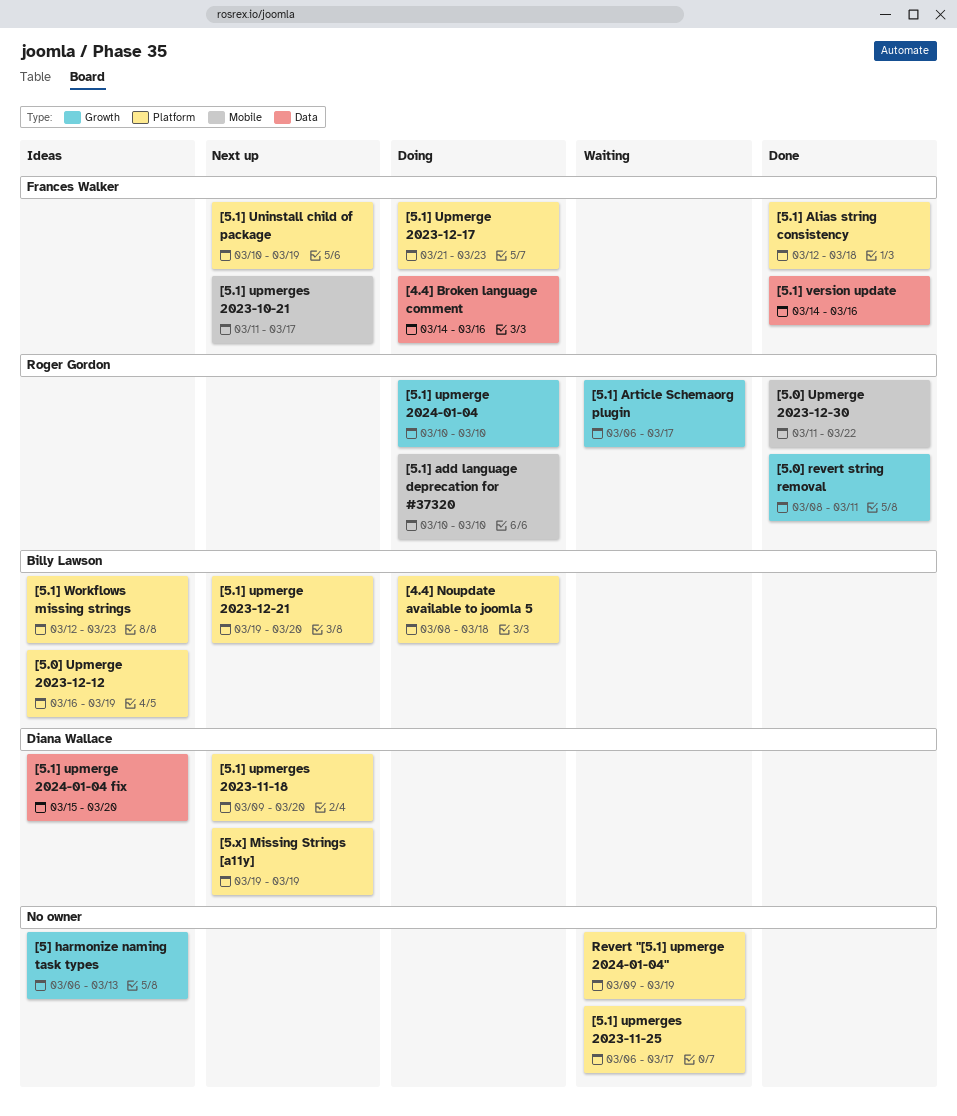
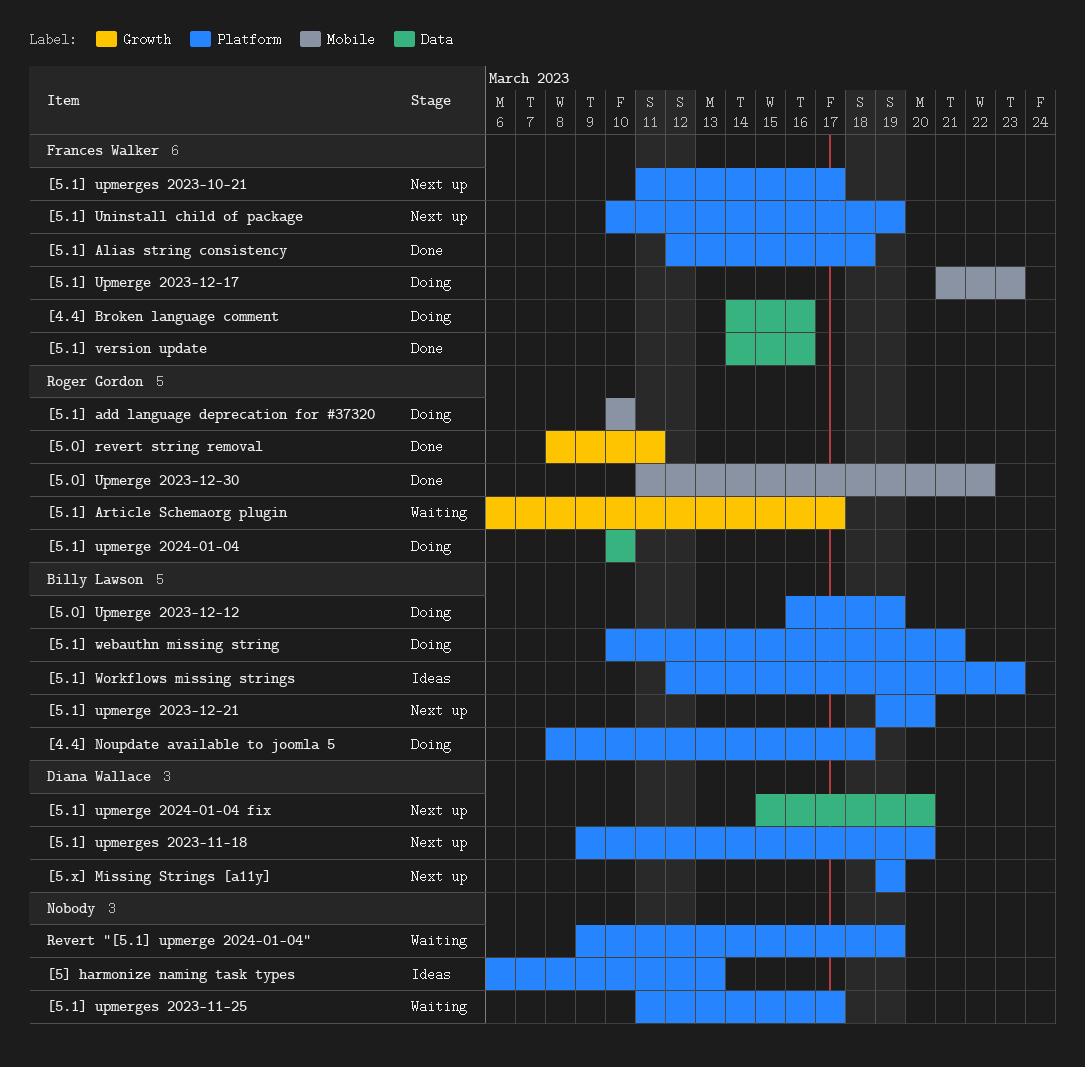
[5.0] Upmerge 2023-12-12, status: Ideas -> Doing
[5.1] Upmerge 2023-12-17, label: Platform -> Mobile
[5.1] upmerge 2024-01-04, label: Growth -> Data
[5.1] upmerge 2024-01-04 fix, status: Ideas -> Next up
[5.1] upmerges 2023-10-21, label: Mobile -> Platform
[5.1] upmerges 2023-11-25, start: Mar 6 -> Mar 11
[5.1] webauthn missing string: none -> present
[5] harmonize naming task types, label: Growth -> Platform

